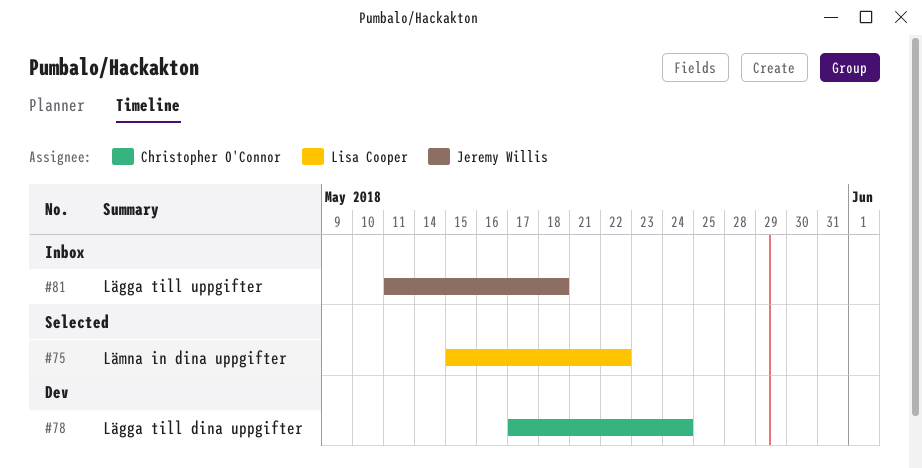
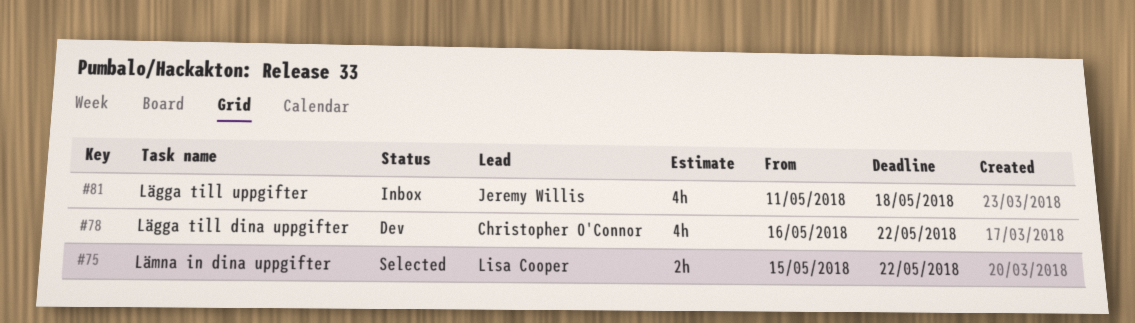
#78, start: May 17 -> May 16
#78, due: May 24 -> May 22

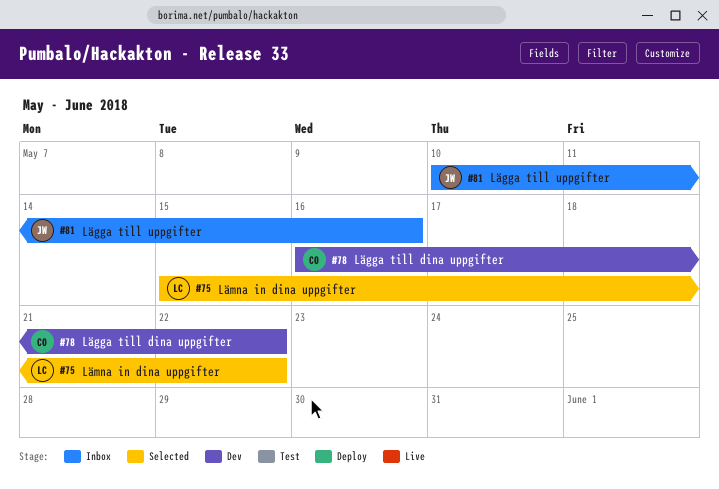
#81, start: May 11 -> May 10
#81, due: May 18 -> May 16

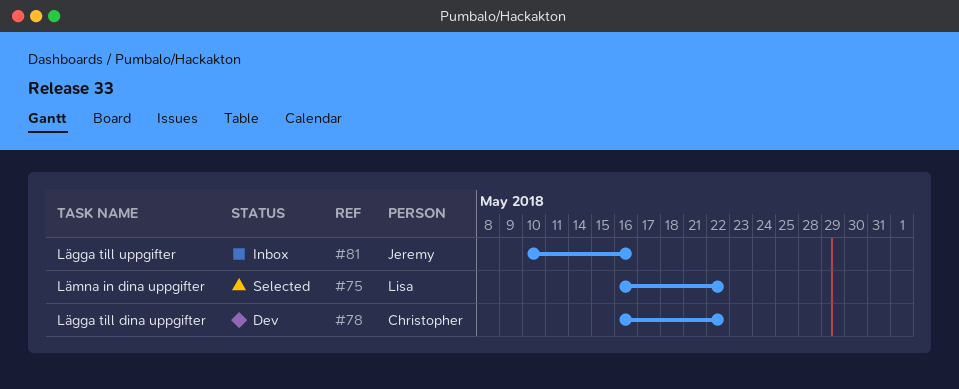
#75, start: May 15 -> May 16

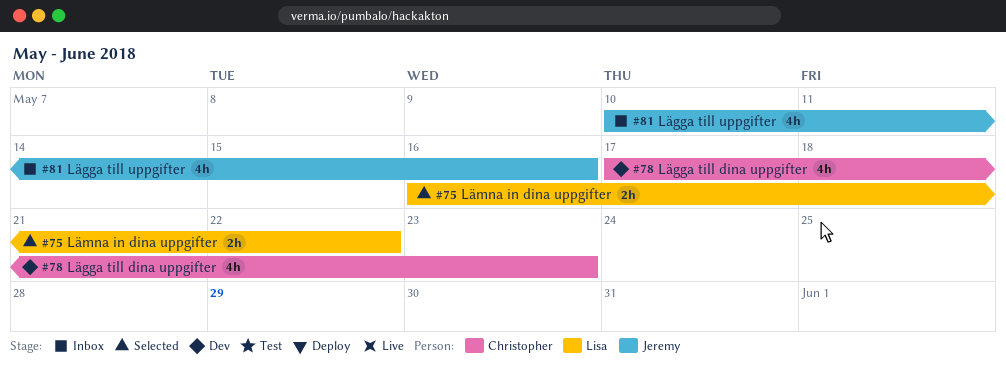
#78, start: May 16 -> May 17
#78, due: May 22 -> May 23

